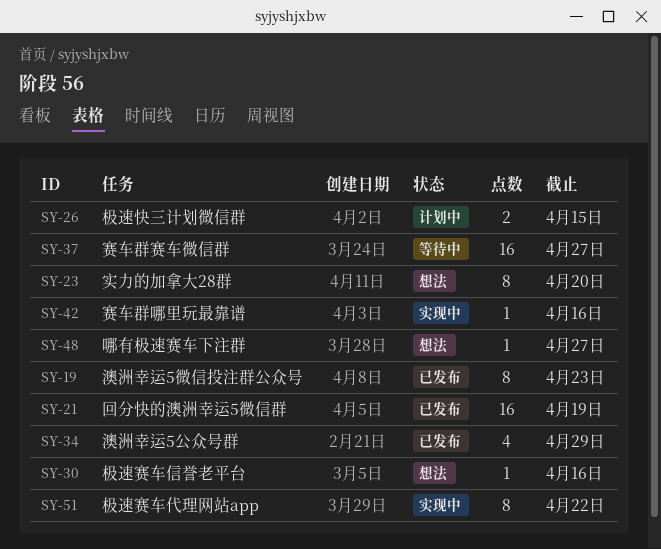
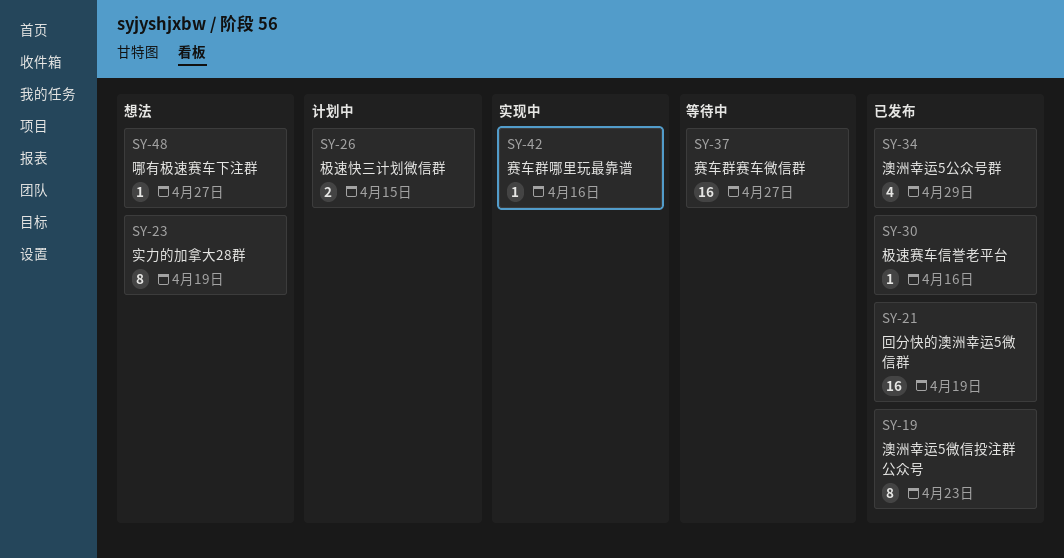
SY-23, due: Apr 20 -> Apr 19
SY-30, status: 想法 -> 已发布
SY-51: present -> none

